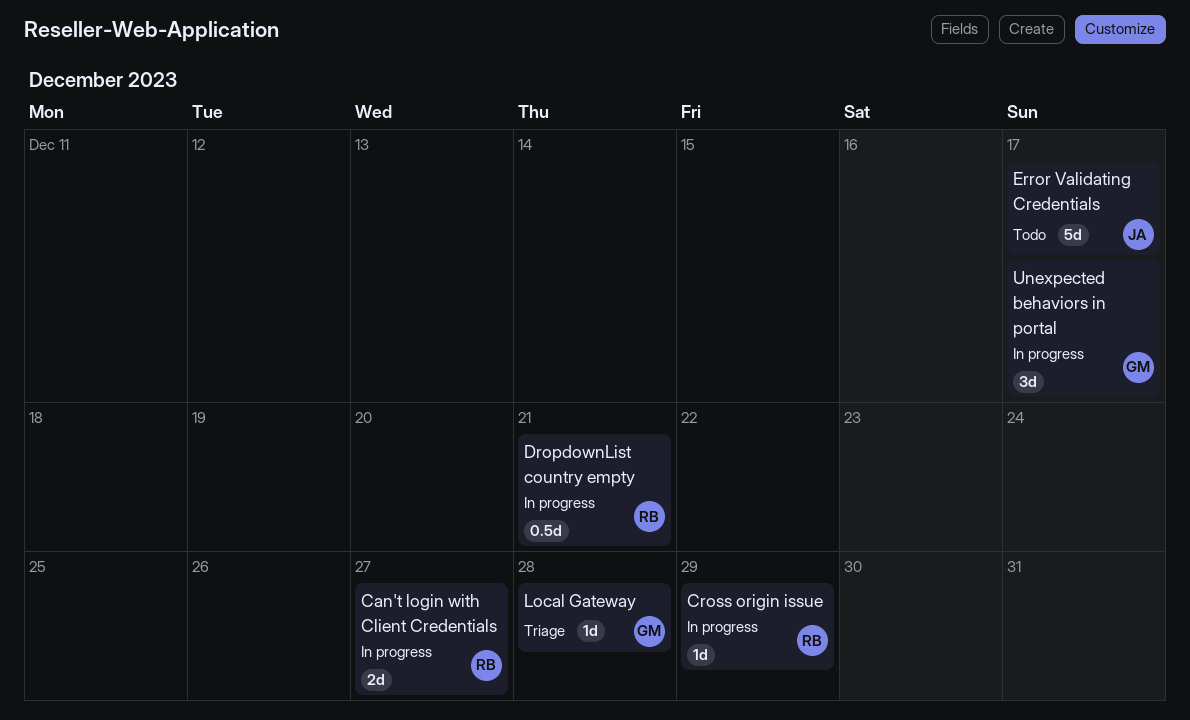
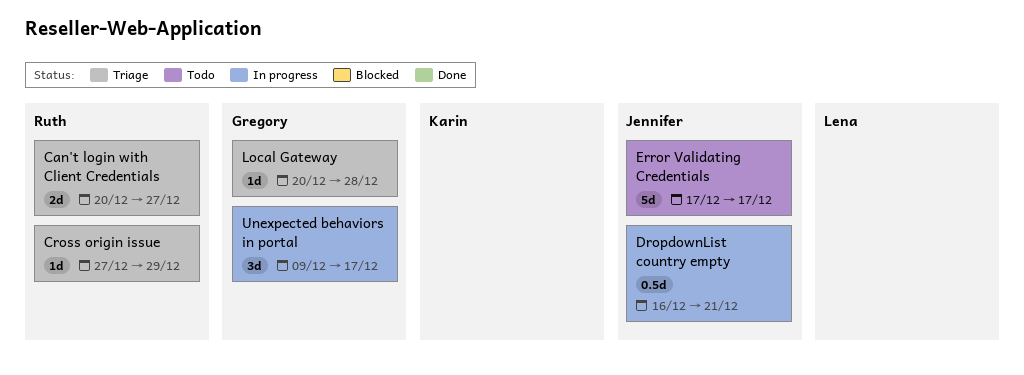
Can't login with Client Credentials, status: In progress -> Triage
Cross origin issue, status: In progress -> Triage
DropdownList country empty, owner: Ruth -> Jennifer

